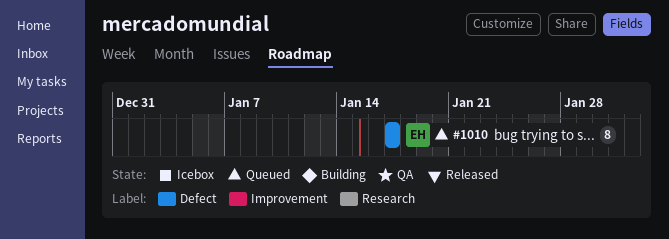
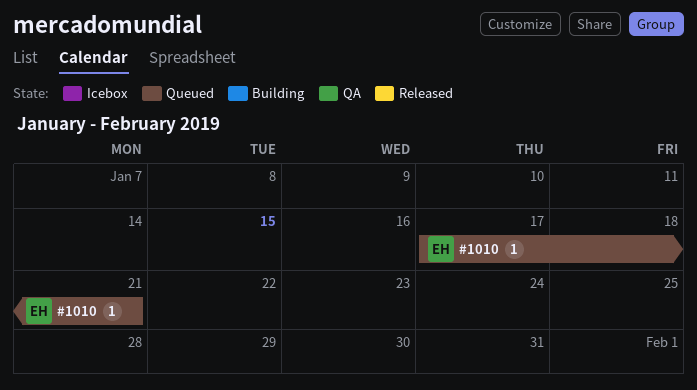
#1010, estimate: 8 -> 1
#1010, due: Jan 17 -> Jan 21

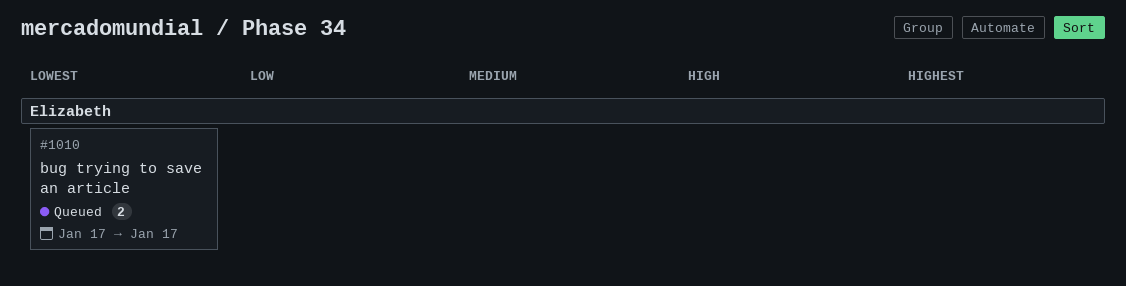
#1010, estimate: 1 -> 2
#1010, due: Jan 21 -> Jan 17

